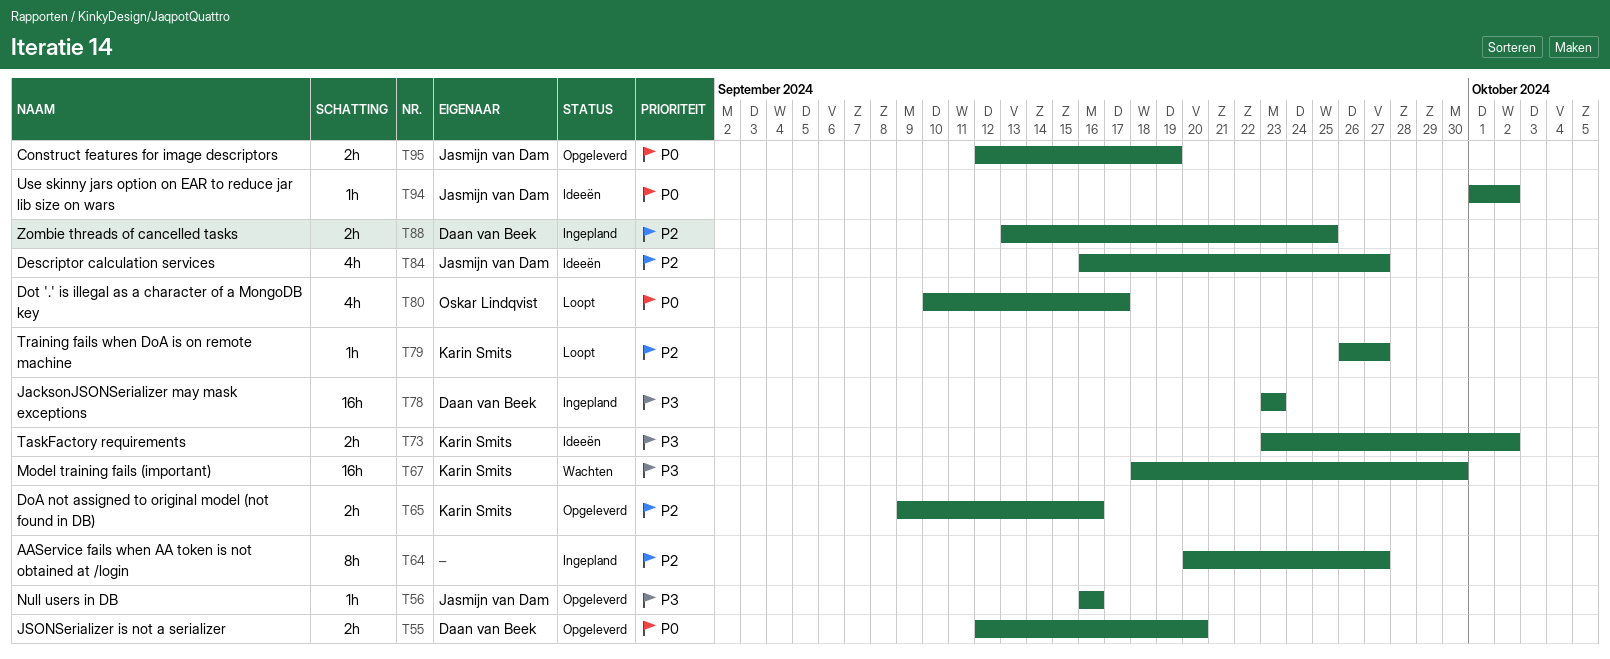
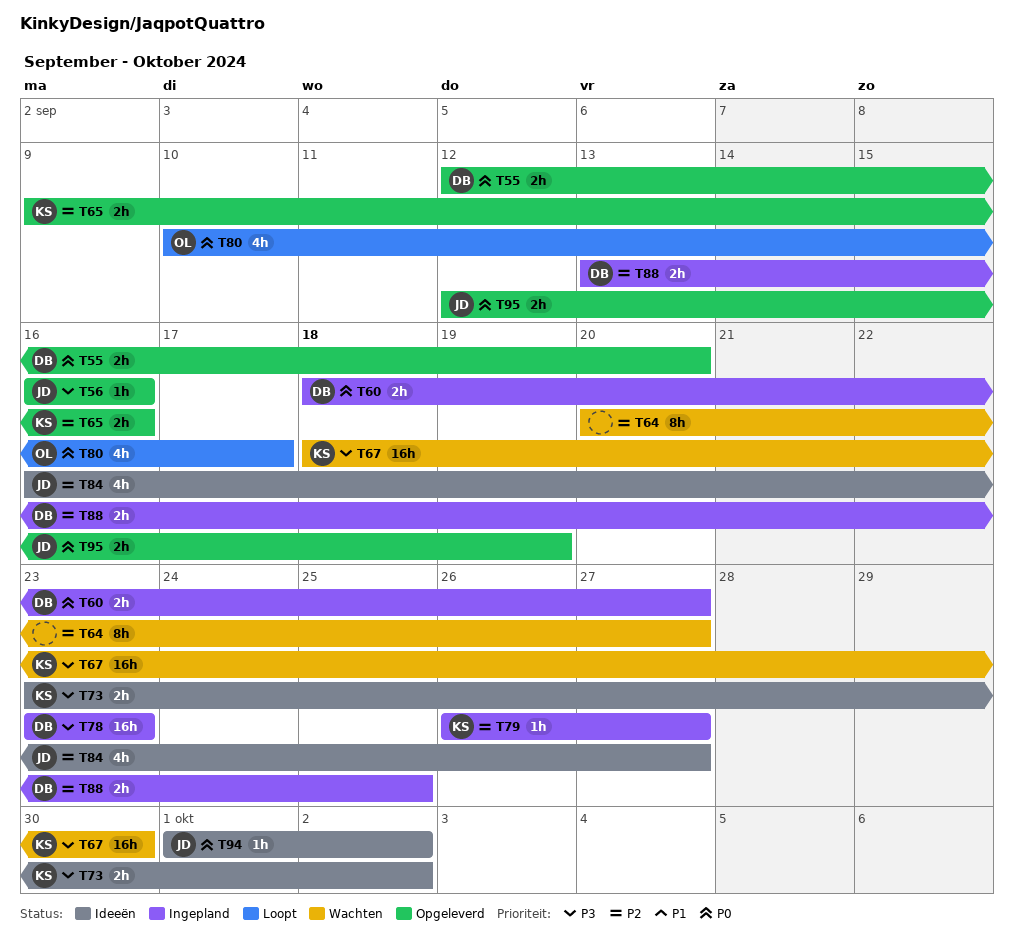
T60: none -> present
T64, status: Ingepland -> Wachten
T79, status: Loopt -> Ingepland

